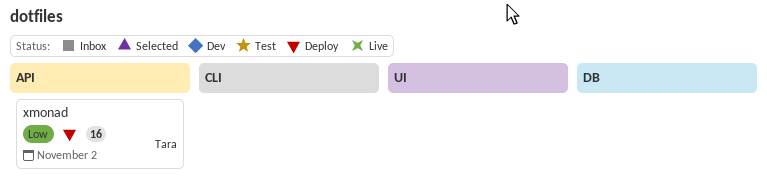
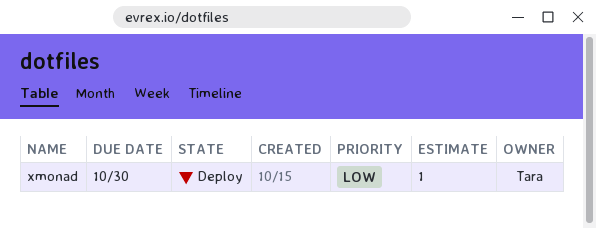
xmonad, estimate: 16 -> 1
xmonad, due: Nov 2 -> Oct 30

